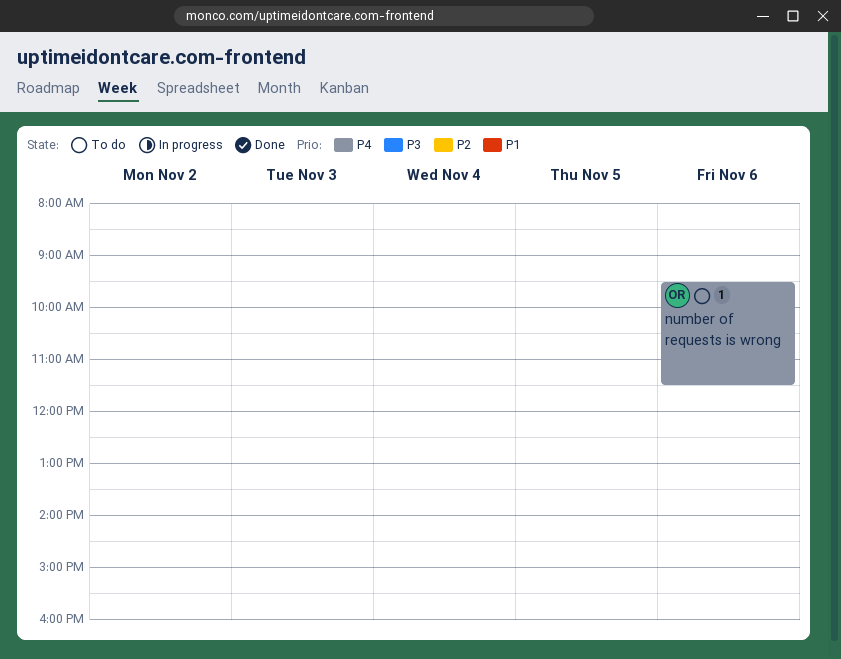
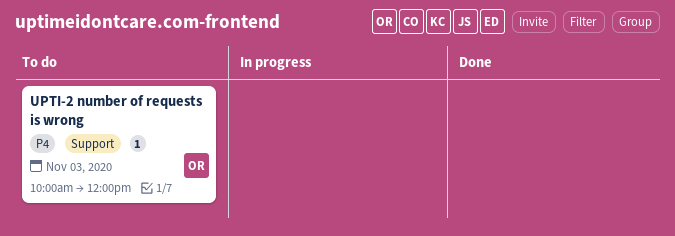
number of requests is wrong, day: Nov 6 -> Nov 3
number of requests is wrong, begins: 09:30 -> 10:00
number of requests is wrong, ends: 11:30 -> 12:00

